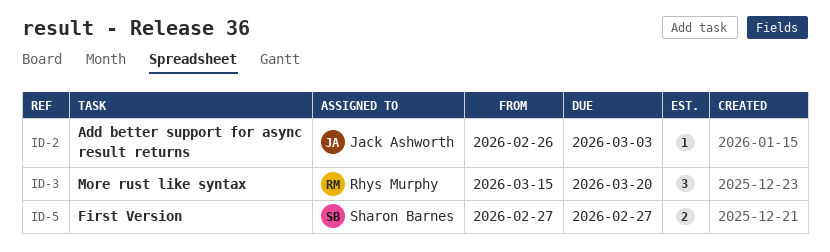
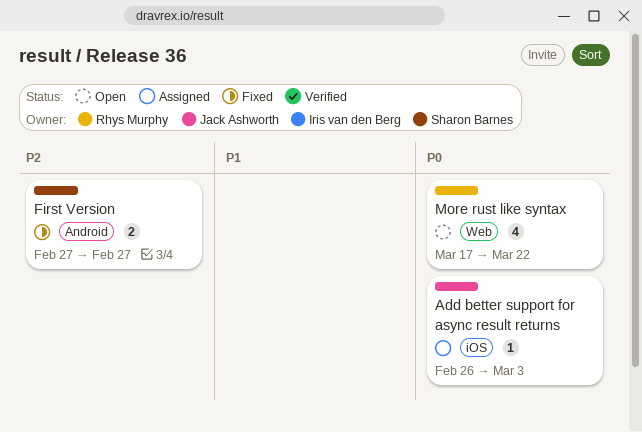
More rust like syntax, estimate: 3 -> 4
More rust like syntax, start: Mar 15 -> Mar 17
More rust like syntax, due: Mar 20 -> Mar 22

